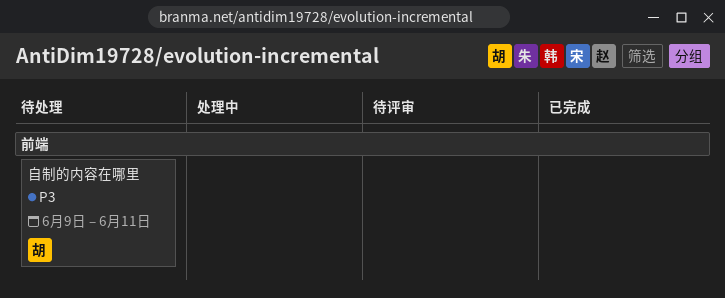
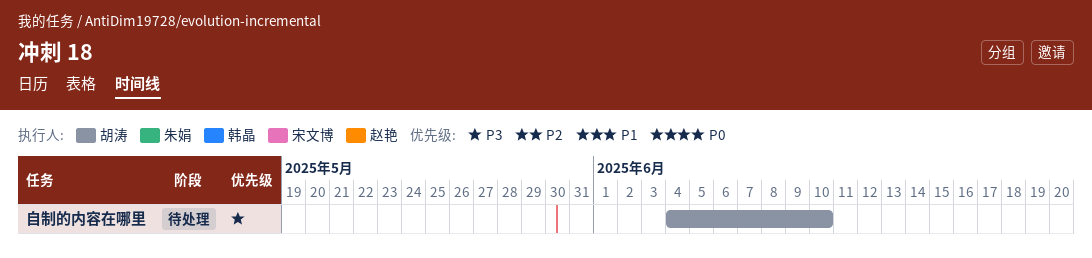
自制的内容在哪里, start: Jun 9 -> Jun 4
自制的内容在哪里, due: Jun 11 -> Jun 10

